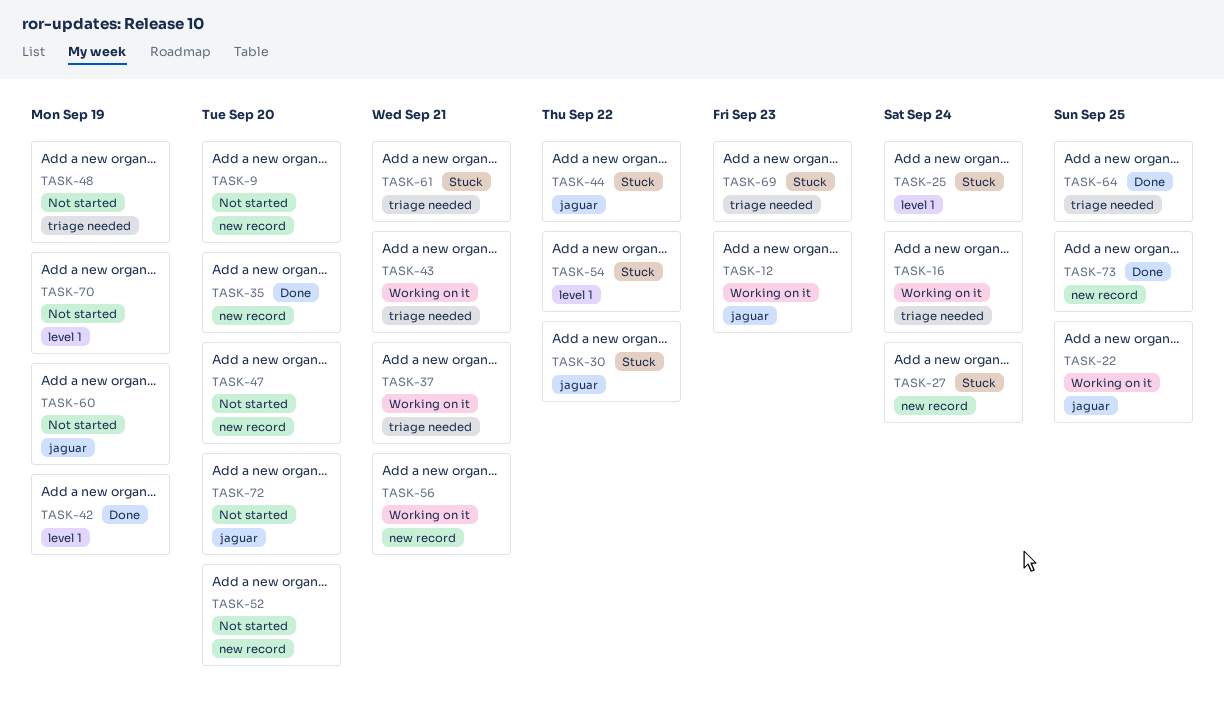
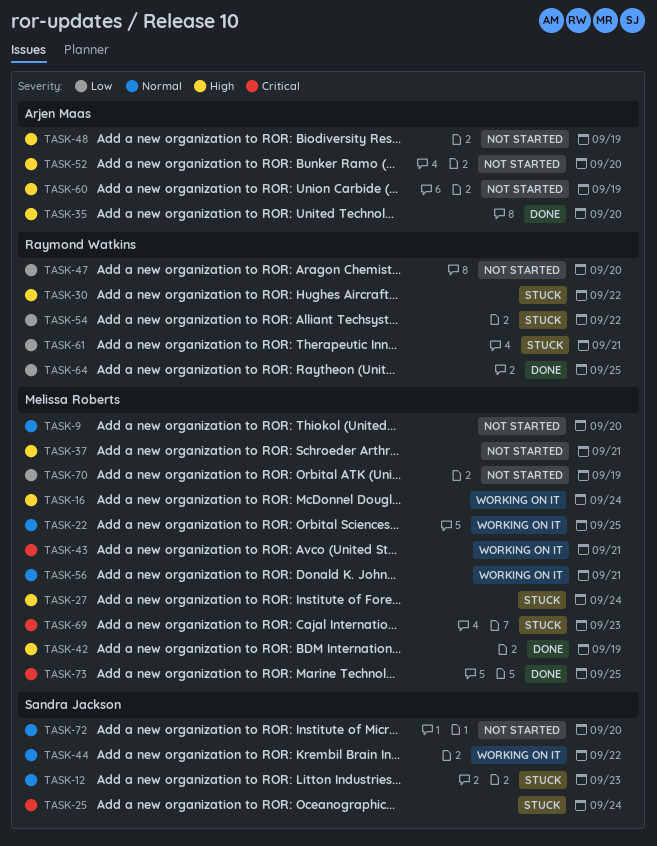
TASK-12, status: Working on it -> Stuck
TASK-37, status: Working on it -> Not started
TASK-44, status: Stuck -> Working on it

